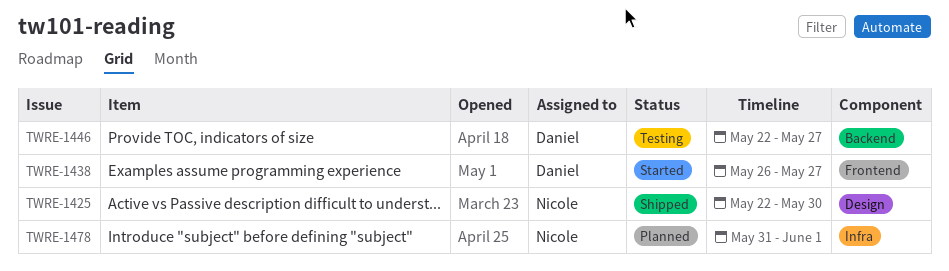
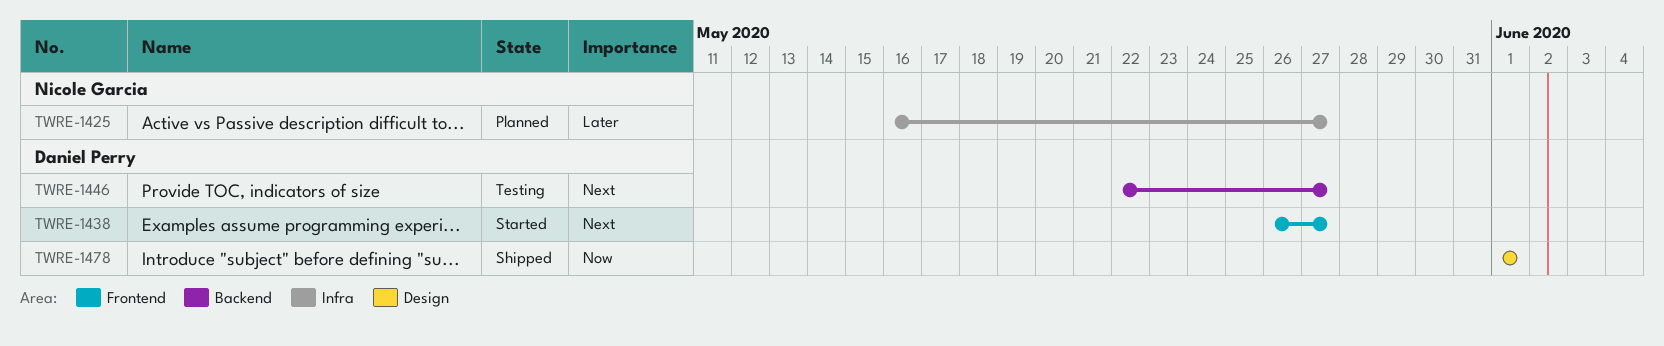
TWRE-1425, status: Shipped -> Planned
TWRE-1425, label: Design -> Infra
TWRE-1425, start: May 22 -> May 16
TWRE-1425, due: May 30 -> May 27
TWRE-1478, status: Planned -> Shipped
TWRE-1478, owner: Nicole Garcia -> Daniel Perry
TWRE-1478, label: Infra -> Design
TWRE-1478, start: May 31 -> Jun 1

